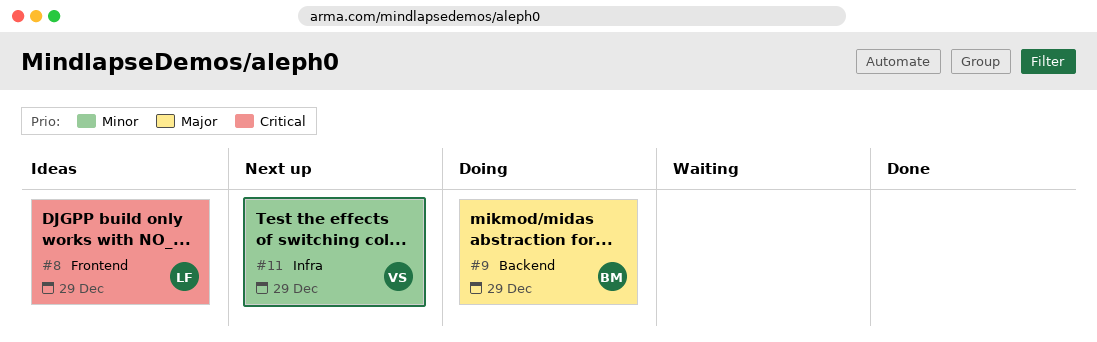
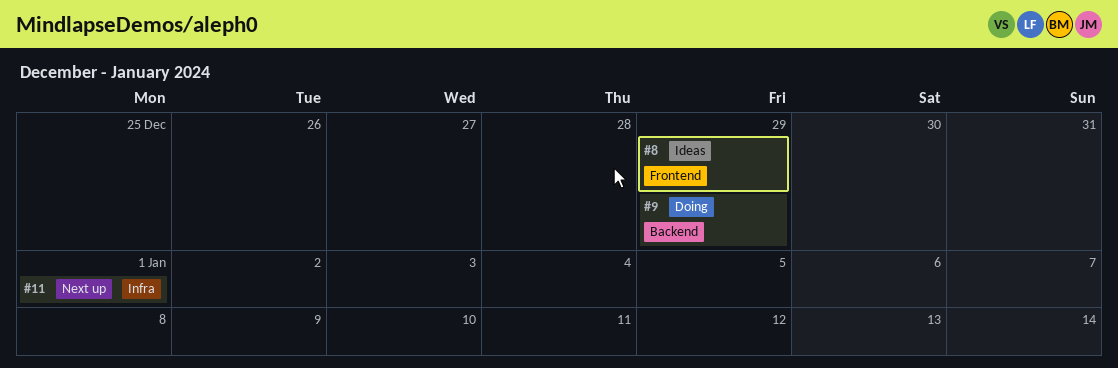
#11, due: Dec 29 -> Jan 1

